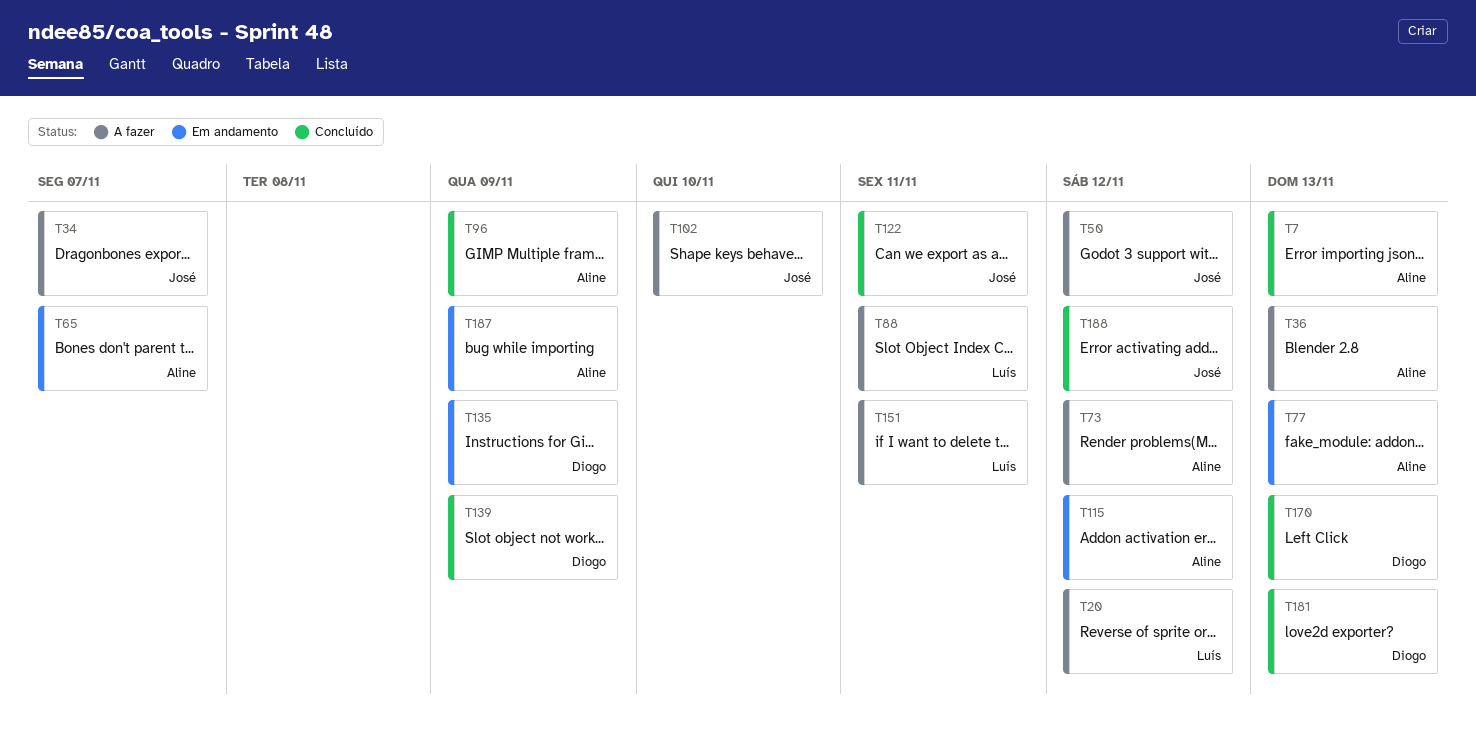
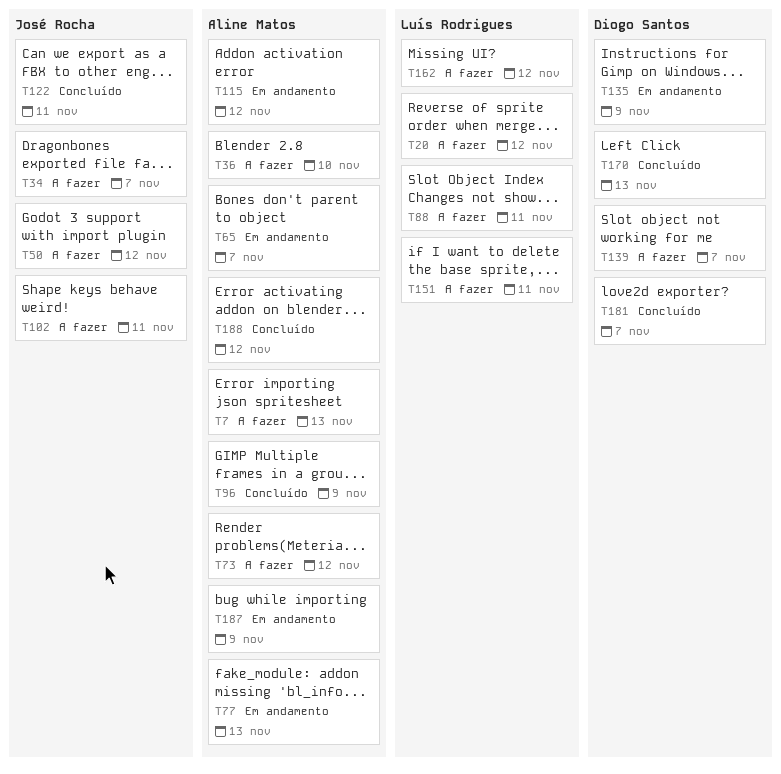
T7, status: Concluído -> A fazer
T36, due: Nov 13 -> Nov 10
T102, due: Nov 10 -> Nov 11
T139, status: Concluído -> A fazer
T139, due: Nov 9 -> Nov 7
T162: none -> present
T181, due: Nov 13 -> Nov 7
T188, owner: José Rocha -> Aline Matos

